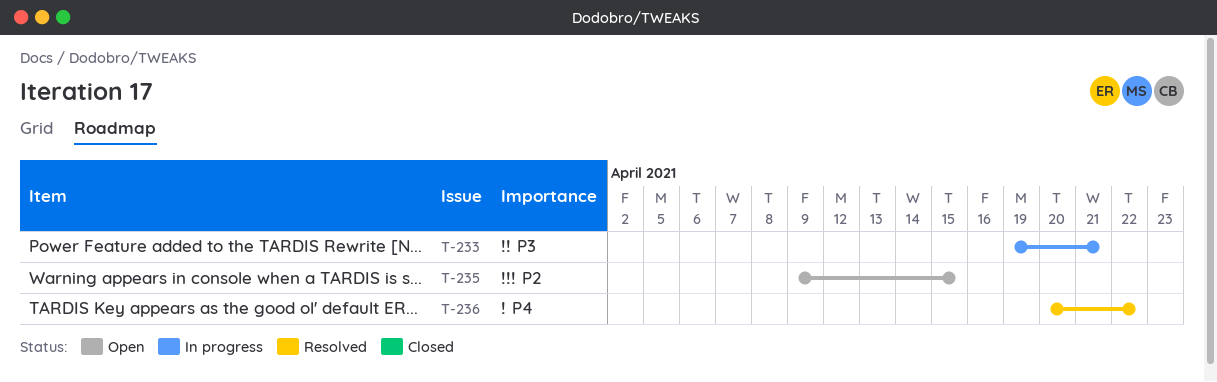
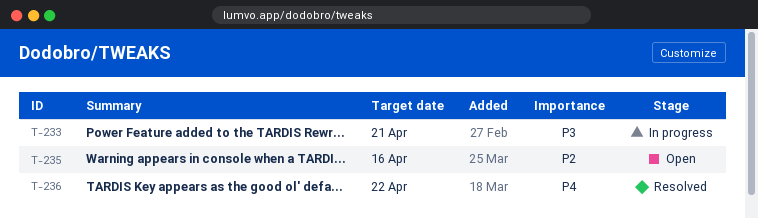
T-235, due: Apr 15 -> Apr 16

